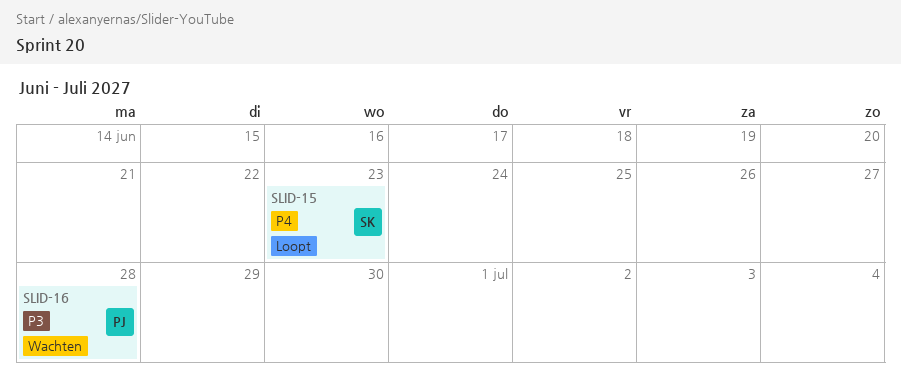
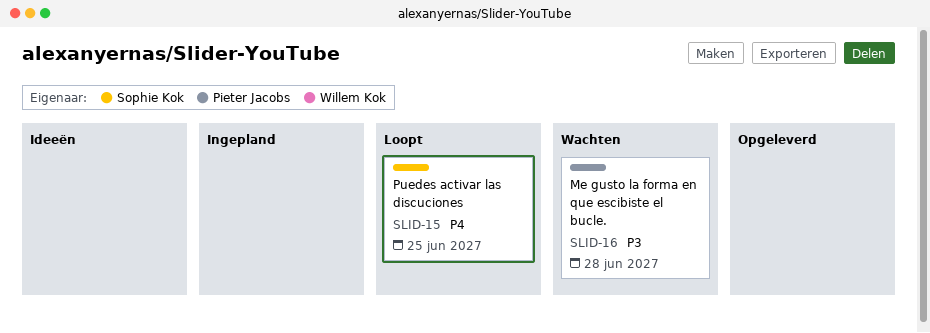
SLID-15, due: Jun 23 -> Jun 25

